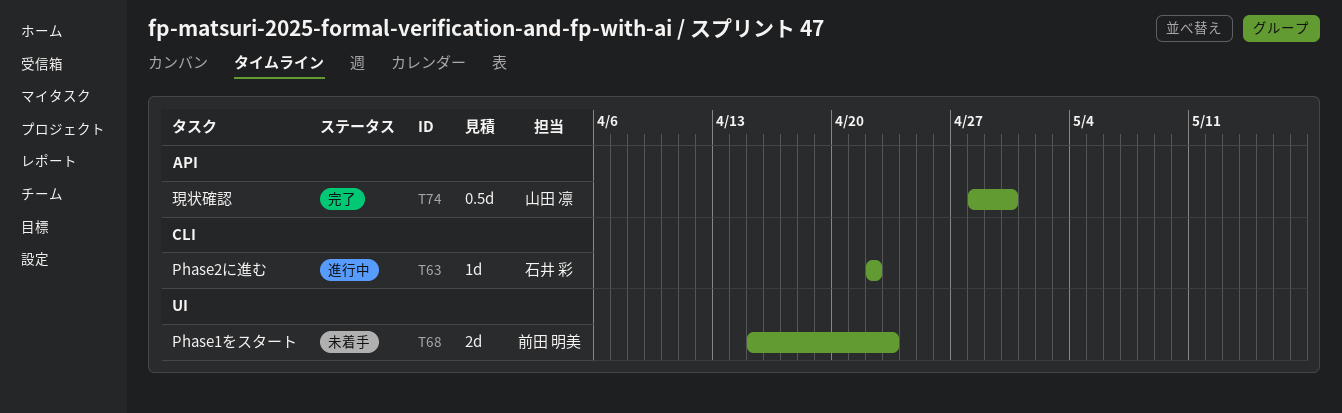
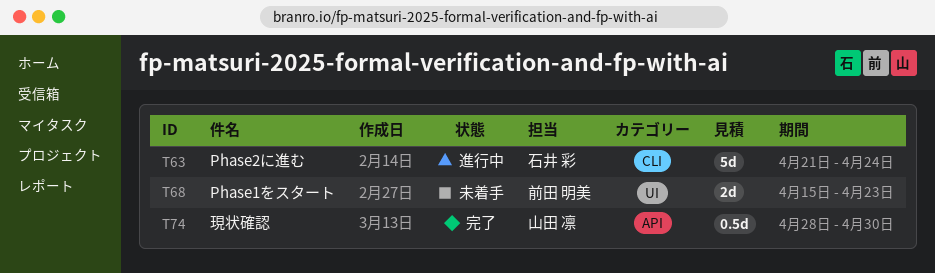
T63, estimate: 1d -> 5d
T63, start: Apr 22 -> Apr 21
T63, due: Apr 22 -> Apr 24

